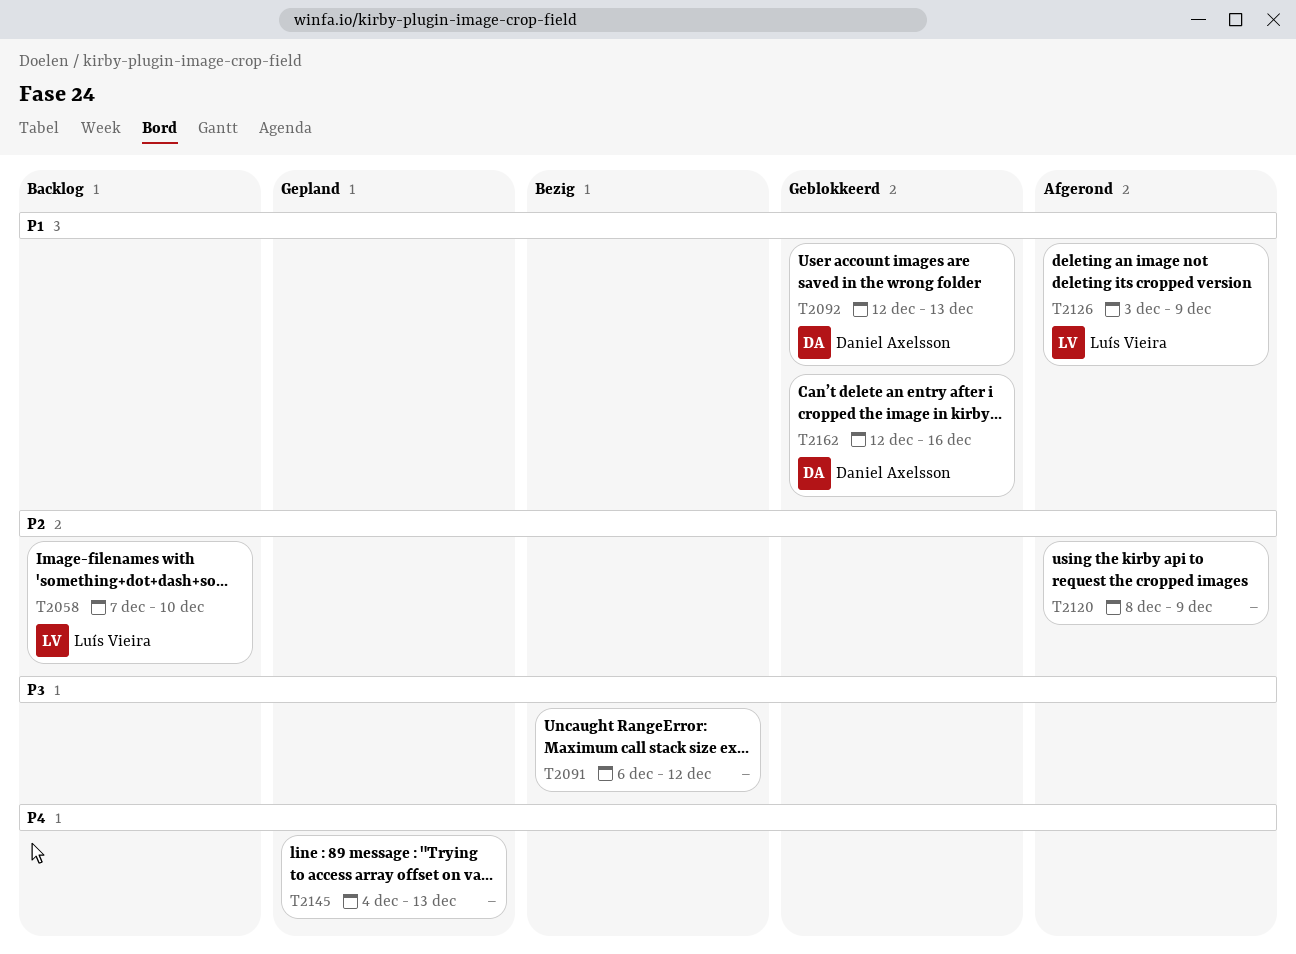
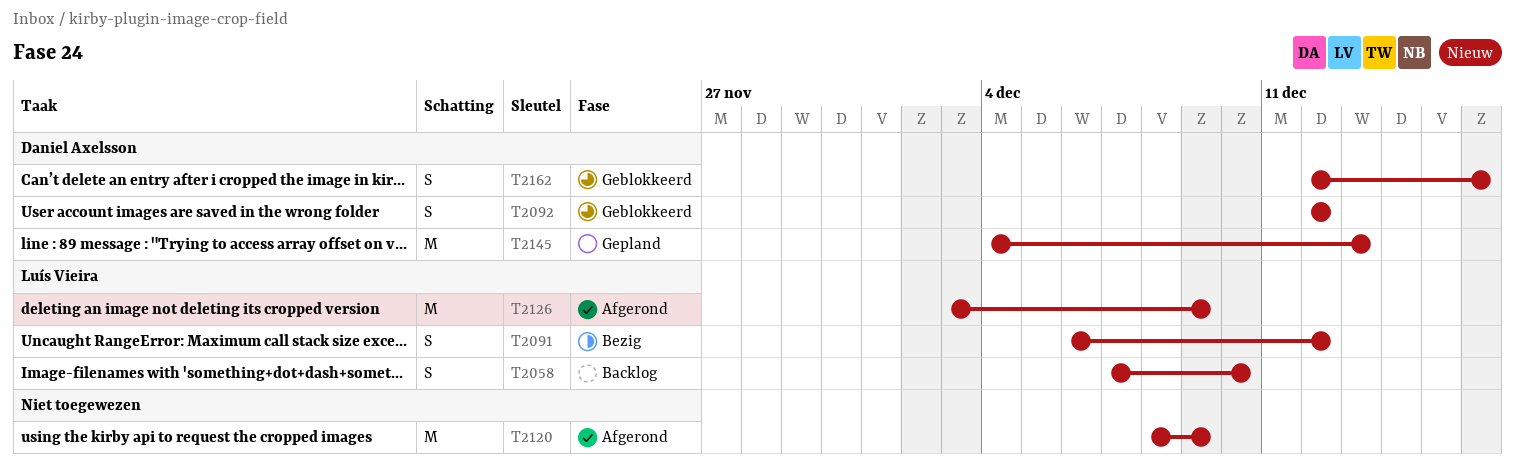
T2091, owner: none -> Luís Vieira
T2092, due: Dec 13 -> Dec 12
T2145, owner: none -> Daniel Axelsson

